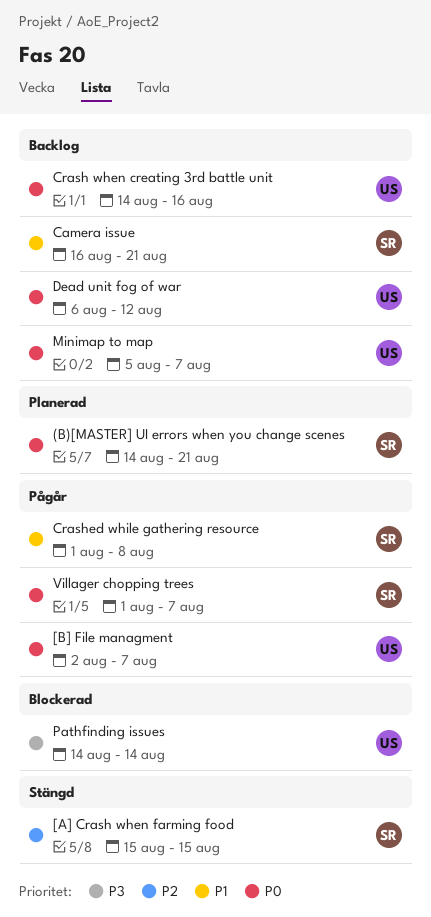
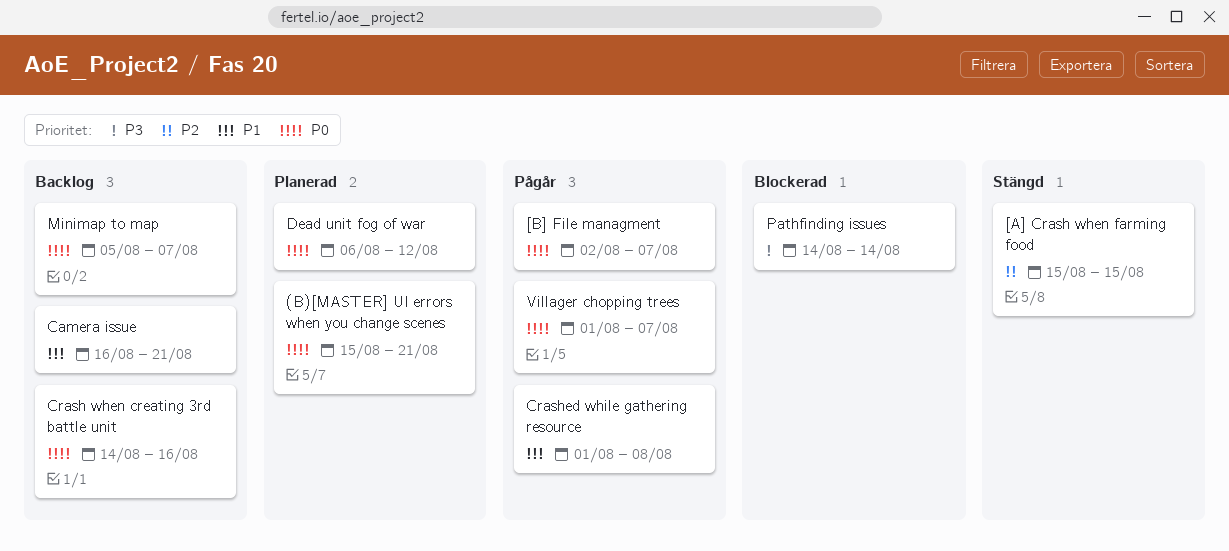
(B)[MASTER] UI errors when you change scenes, start: Aug 14 -> Aug 15
Dead unit fog of war, status: Backlog -> Planerad

